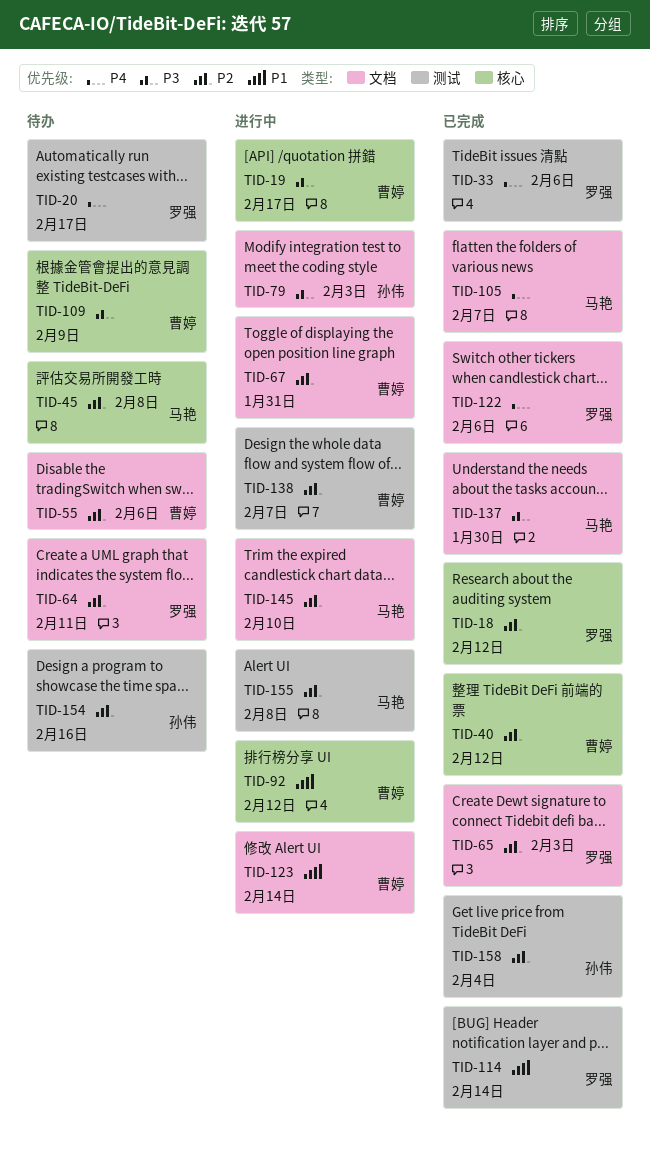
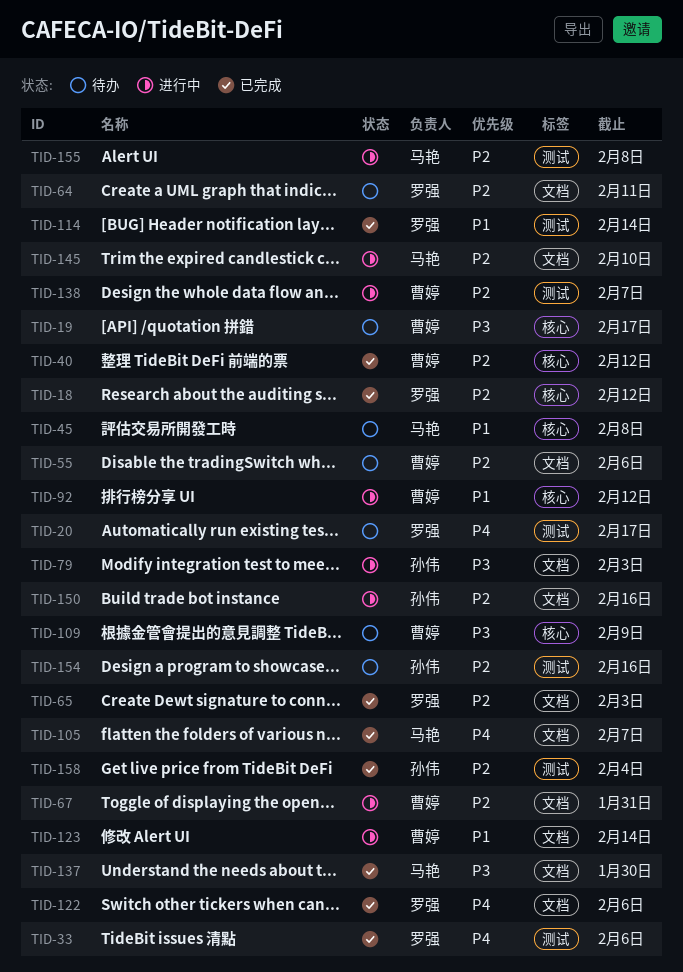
TID-19, status: 进行中 -> 待办
TID-45, priority: P2 -> P1
TID-150: none -> present

